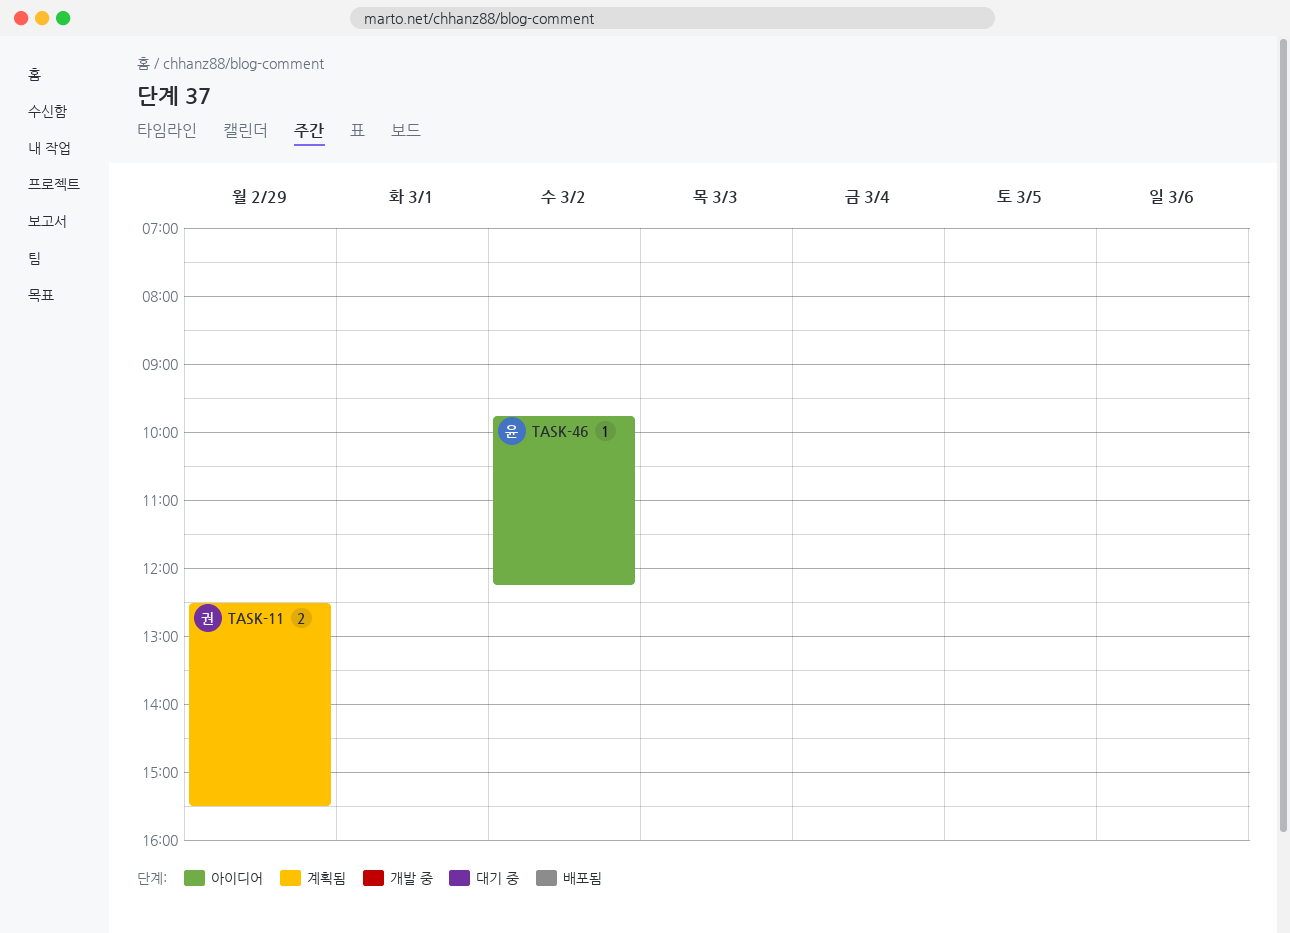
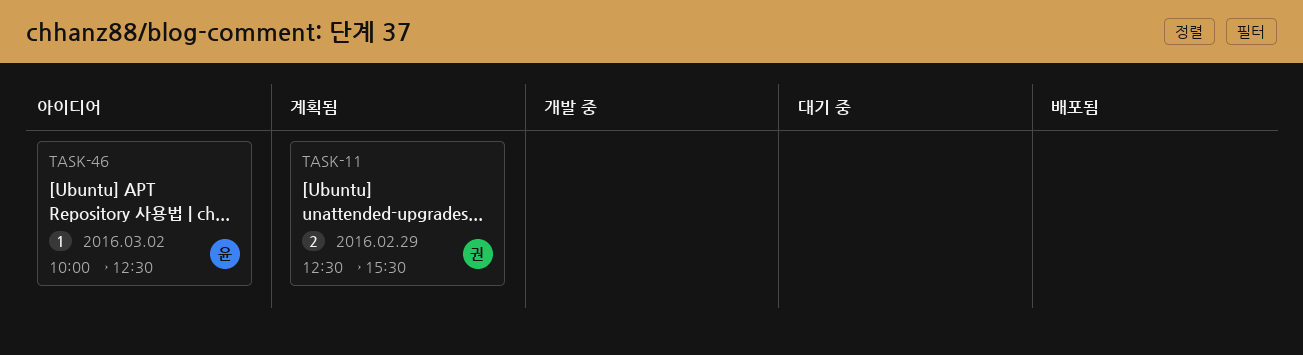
TASK-46, begins: 09:45 -> 10:00
TASK-46, ends: 12:15 -> 12:30

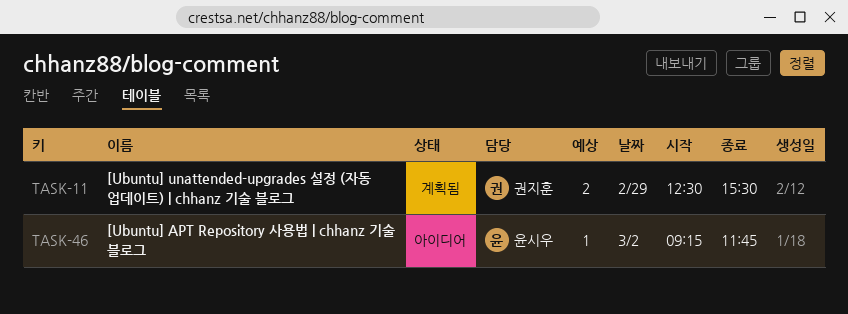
TASK-46, begins: 10:00 -> 09:15
TASK-46, ends: 12:30 -> 11:45

